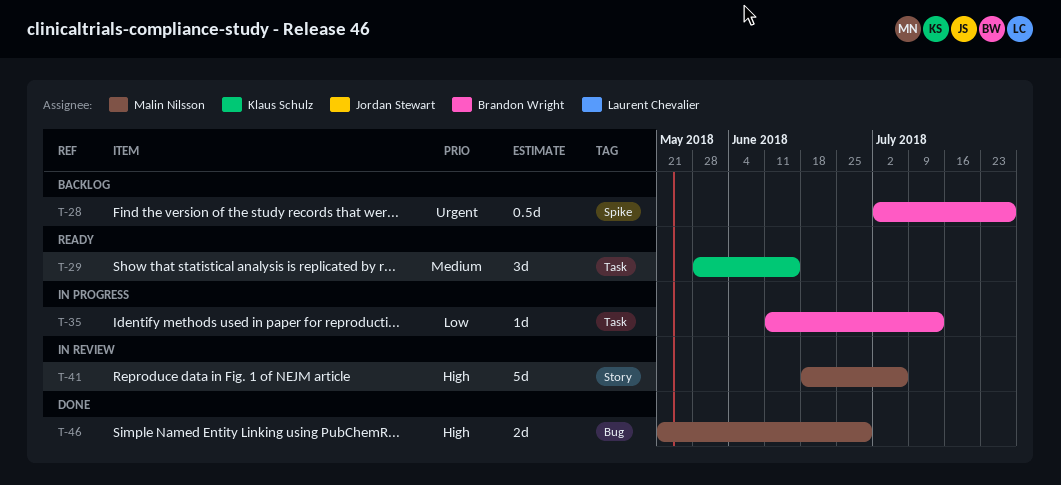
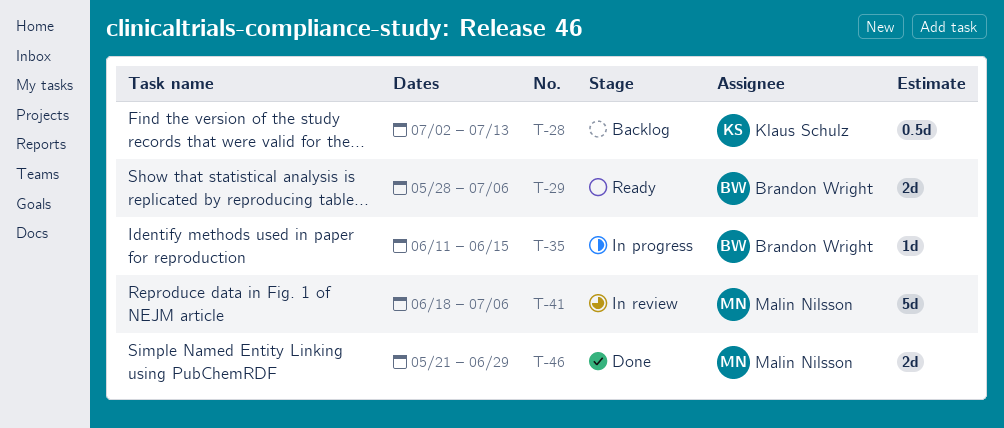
T-28, owner: Brandon Wright -> Klaus Schulz
T-28, due: Jul 27 -> Jul 13
T-29, owner: Klaus Schulz -> Brandon Wright
T-29, estimate: 3d -> 2d
T-29, due: Jun 15 -> Jul 6
T-35, due: Jul 13 -> Jun 15

